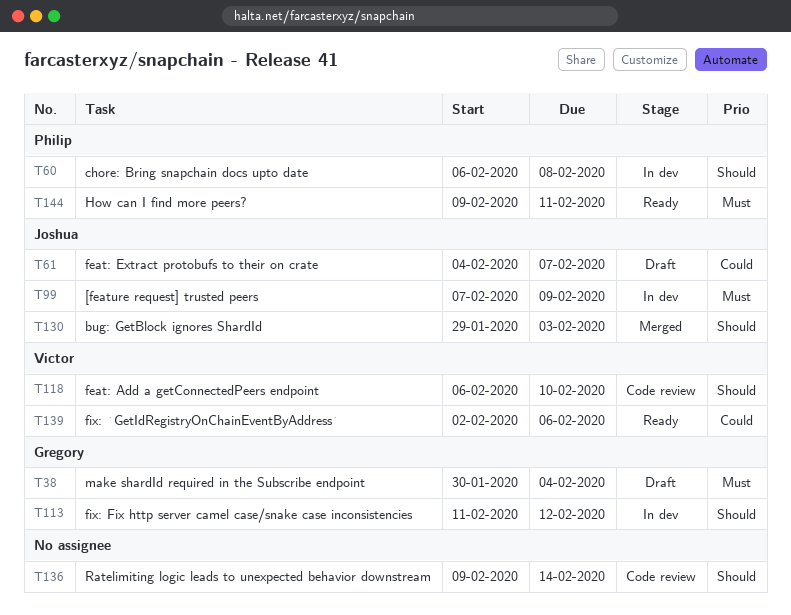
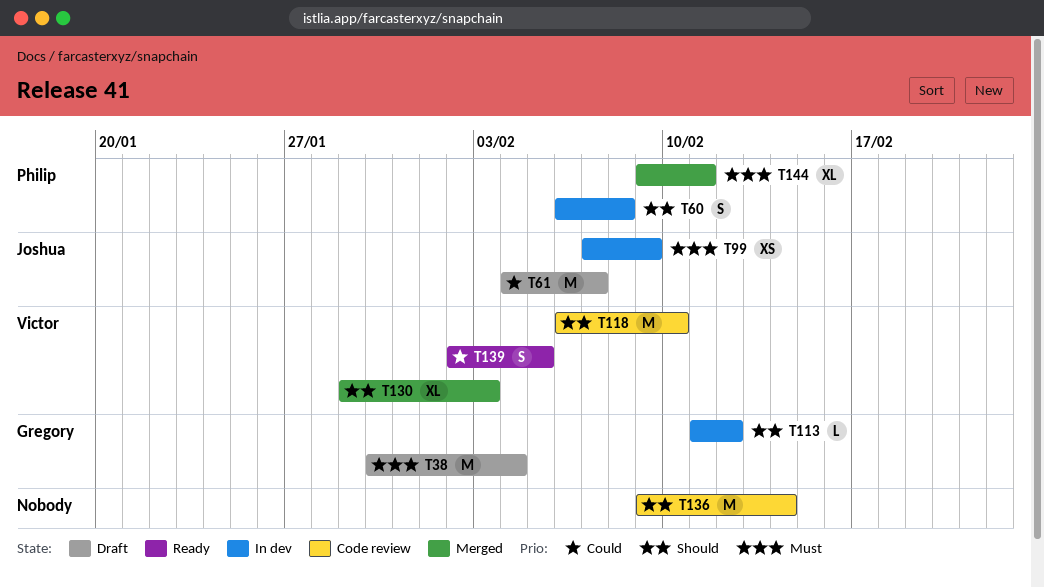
T130, owner: Joshua -> Victor
T139, due: Feb 6 -> Feb 5
T144, status: Ready -> Merged

